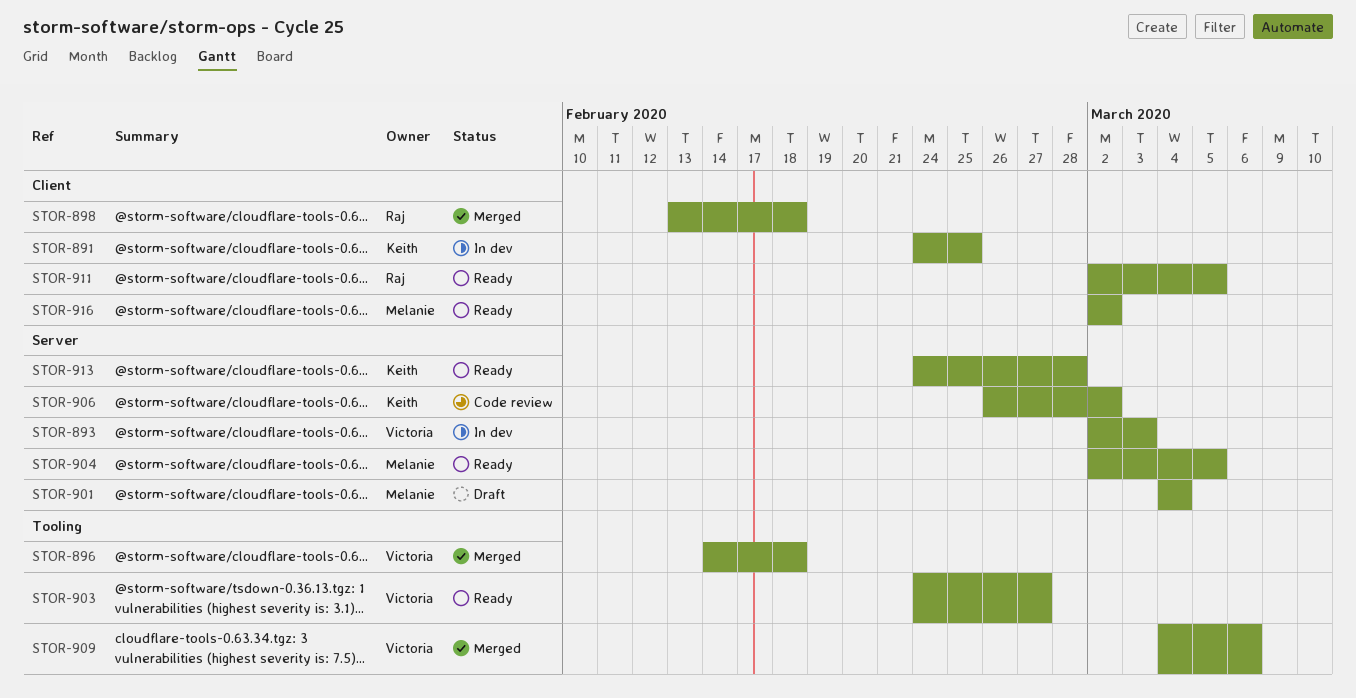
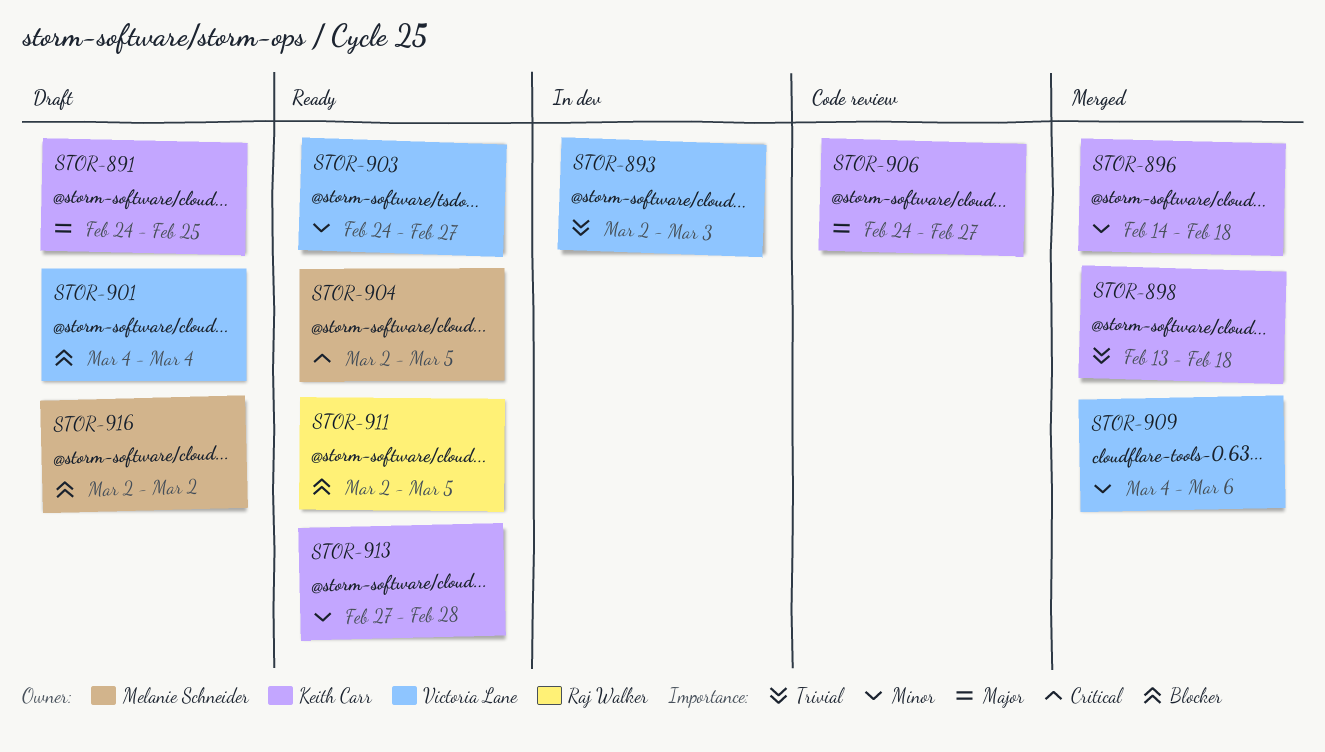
STOR-891, status: In dev -> Draft
STOR-896, owner: Victoria Lane -> Keith Carr
STOR-898, owner: Raj Walker -> Keith Carr
STOR-901, owner: Melanie Schneider -> Victoria Lane
STOR-906, start: Feb 26 -> Feb 24
STOR-906, due: Mar 2 -> Feb 27
STOR-913, start: Feb 24 -> Feb 27
STOR-916, status: Ready -> Draft

